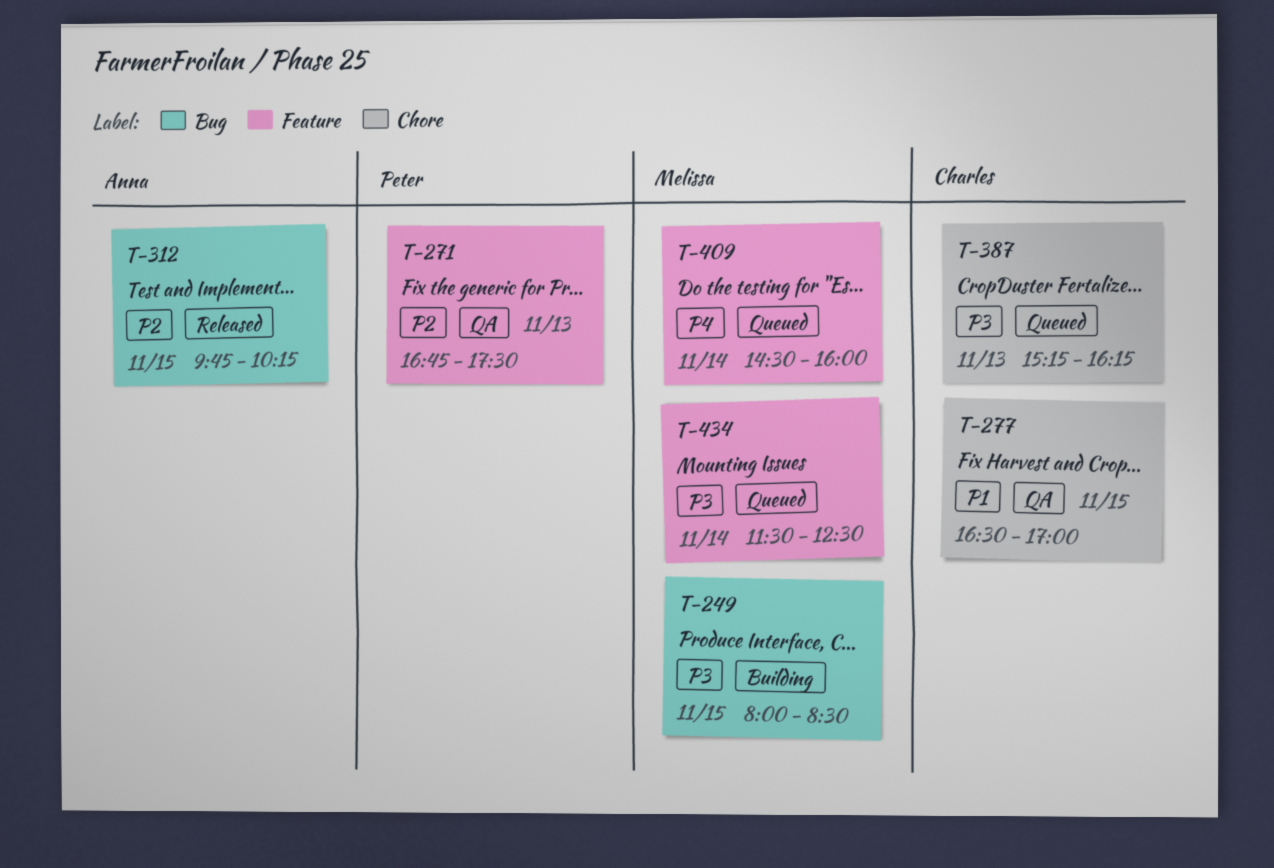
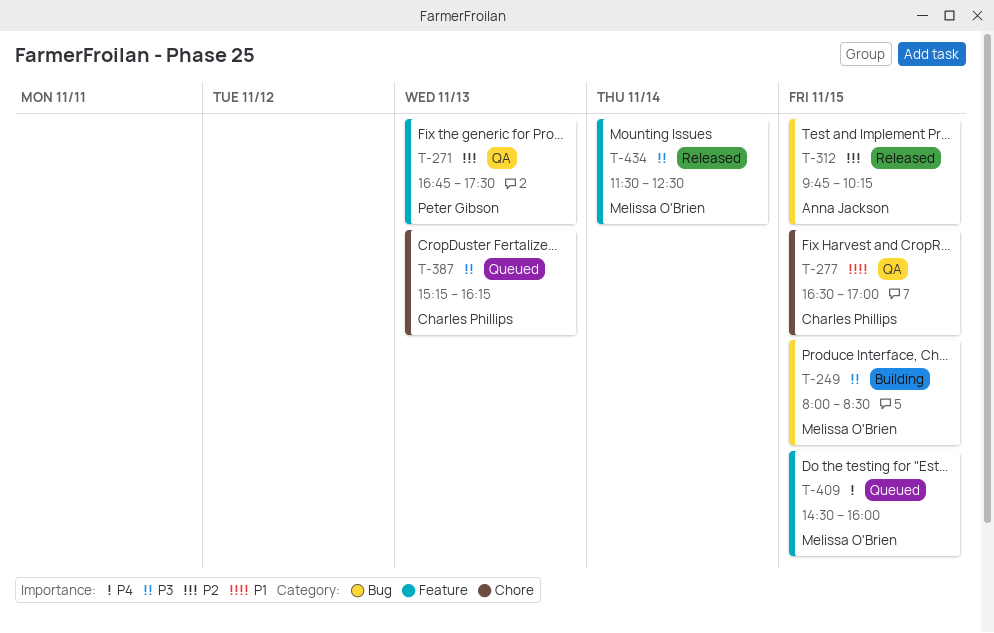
T-409, day: Nov 14 -> Nov 15
T-434, status: Queued -> Released

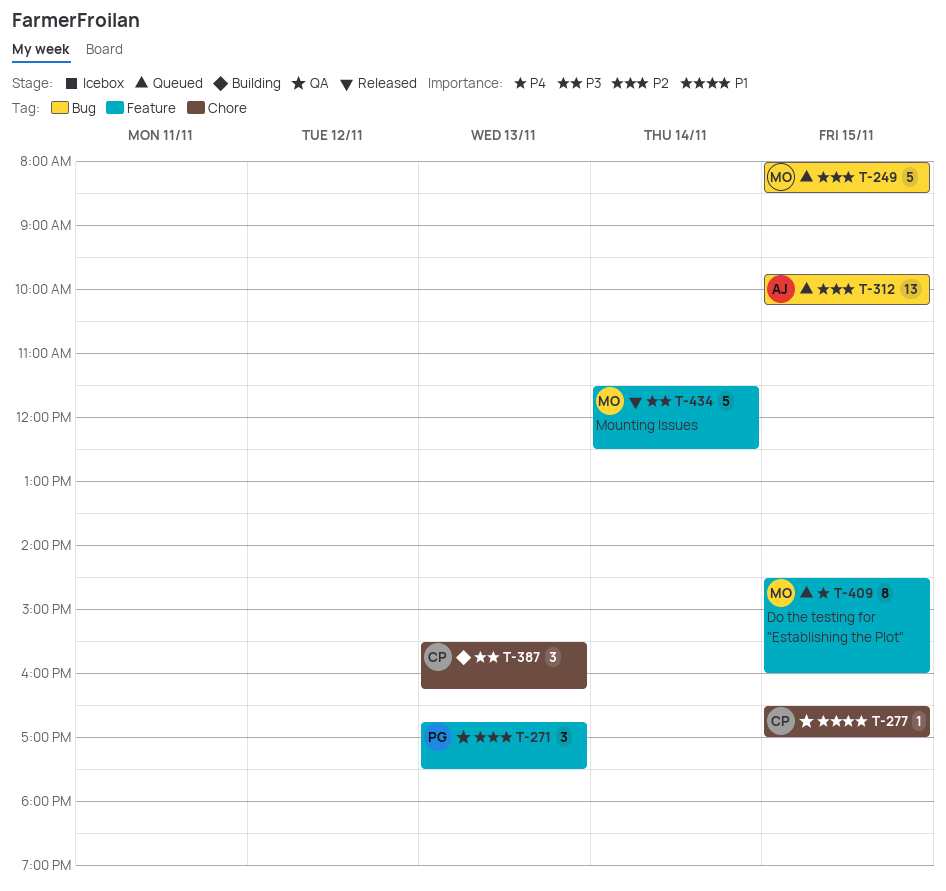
T-249, status: Building -> Queued
T-249, priority: P3 -> P2
T-312, status: Released -> Queued
T-387, status: Queued -> Building
T-387, begins: 15:15 -> 15:30

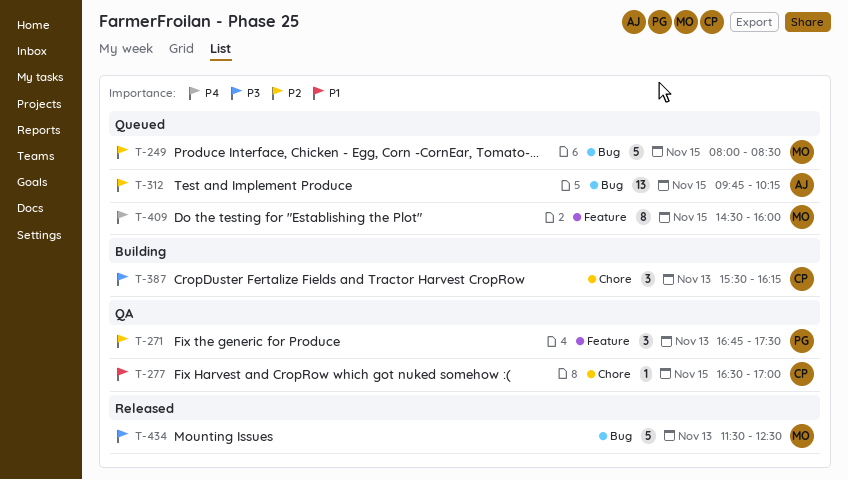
T-434, label: Feature -> Bug
T-434, day: Nov 14 -> Nov 13

